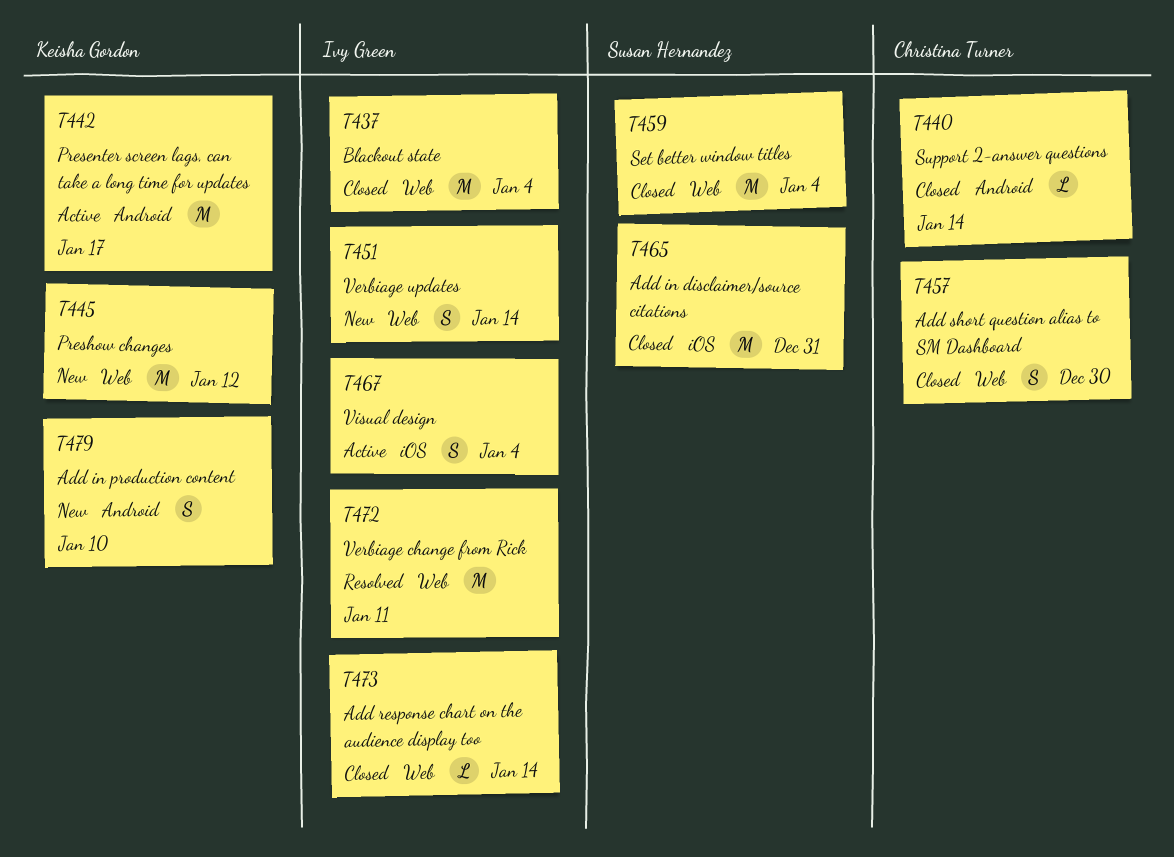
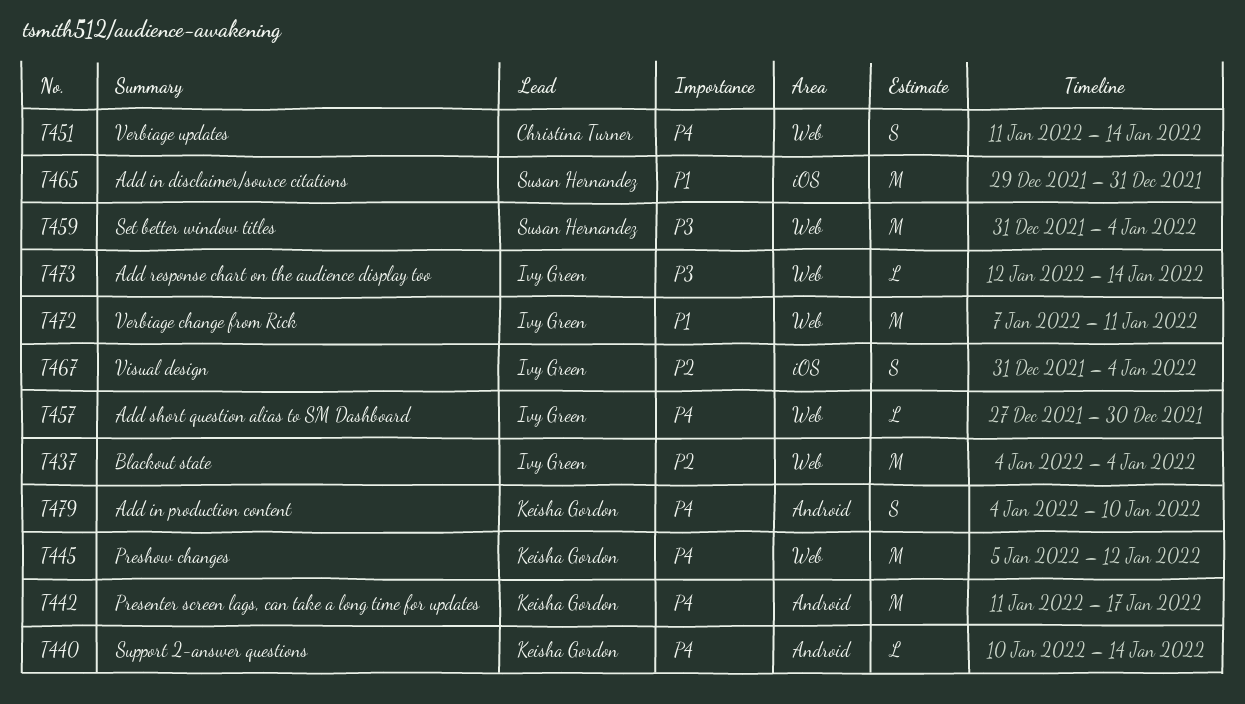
T440, owner: Christina Turner -> Keisha Gordon
T451, owner: Ivy Green -> Christina Turner
T457, owner: Christina Turner -> Ivy Green
T457, estimate: S -> L

